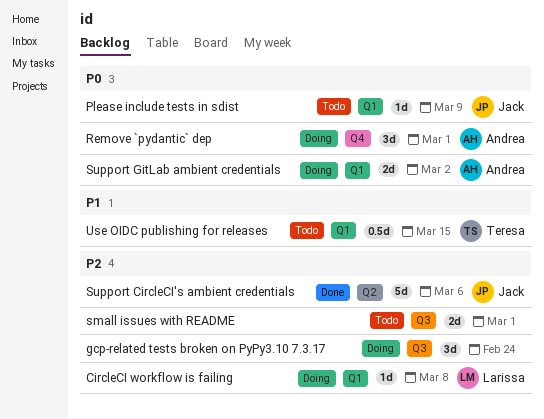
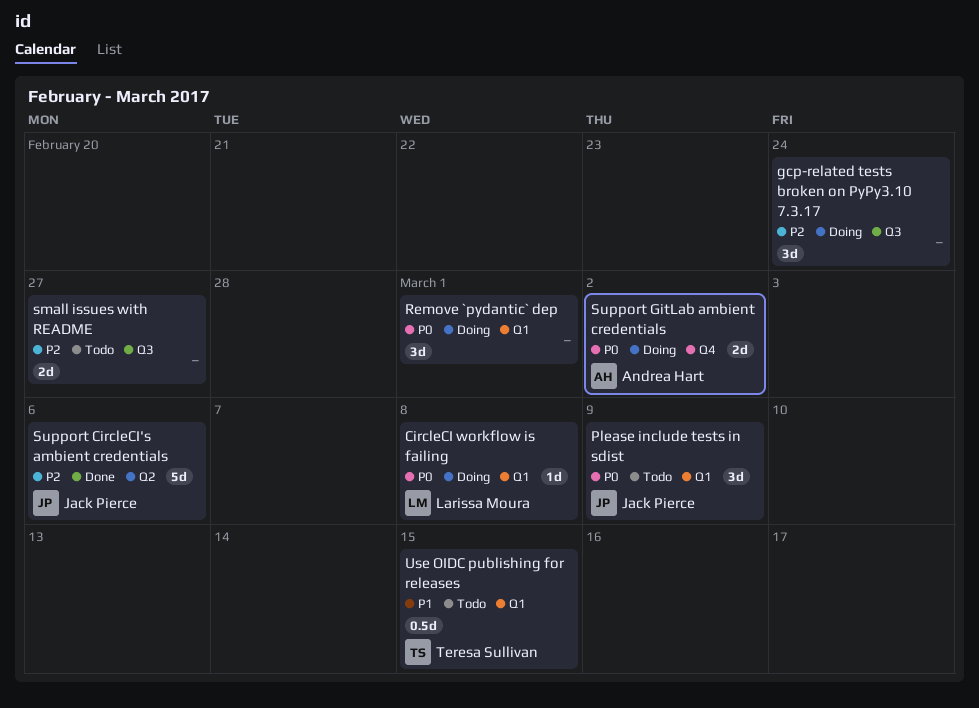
CircleCI workflow is failing, priority: P2 -> P0
Please include tests in sdist, estimate: 1d -> 3d
Remove `pydantic` dep, owner: Andrea Hart -> none
Remove `pydantic` dep, label: Q4 -> Q1
small issues with README, due: Mar 1 -> Feb 27
Support GitLab ambient credentials, label: Q1 -> Q4

